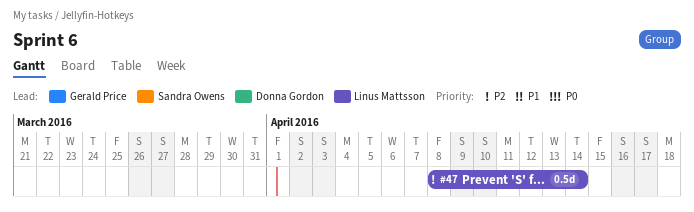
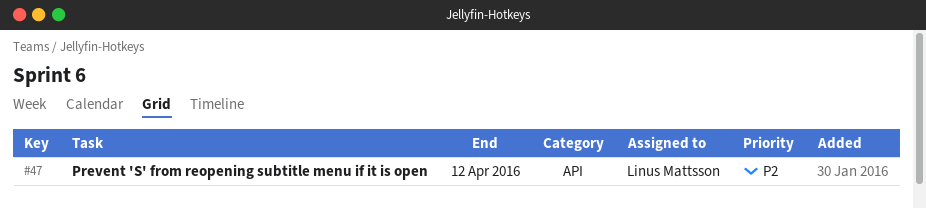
#47, due: Apr 14 -> Apr 12

